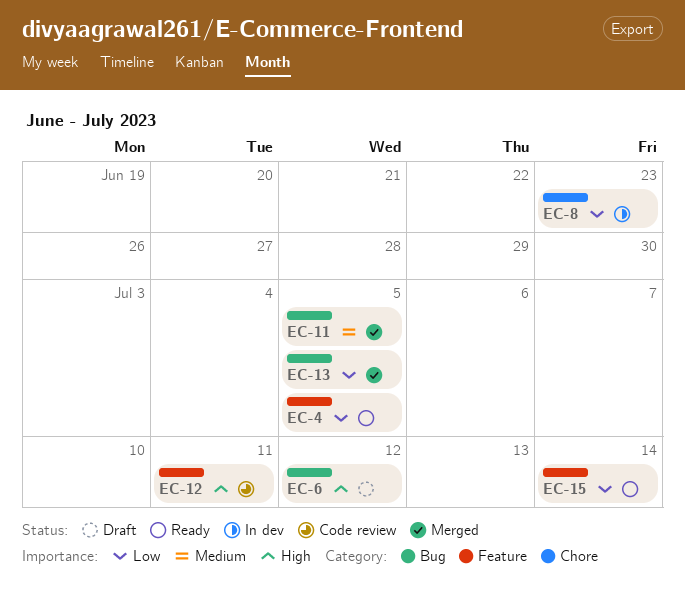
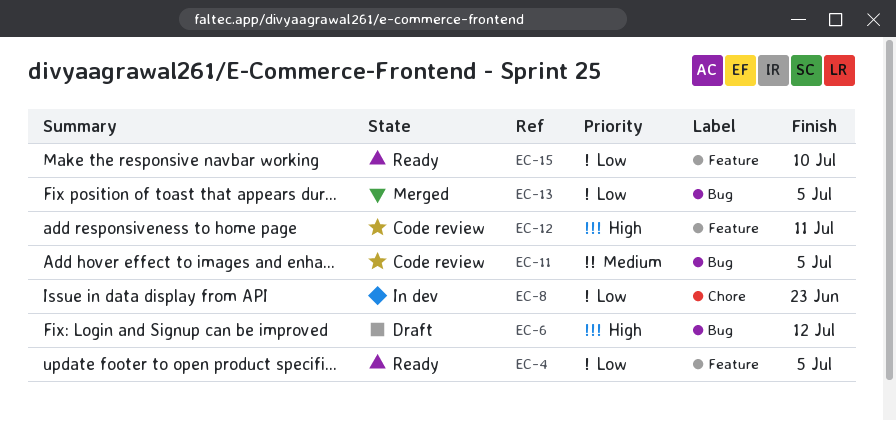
EC-11, status: Merged -> Code review
EC-15, due: Jul 14 -> Jul 10

